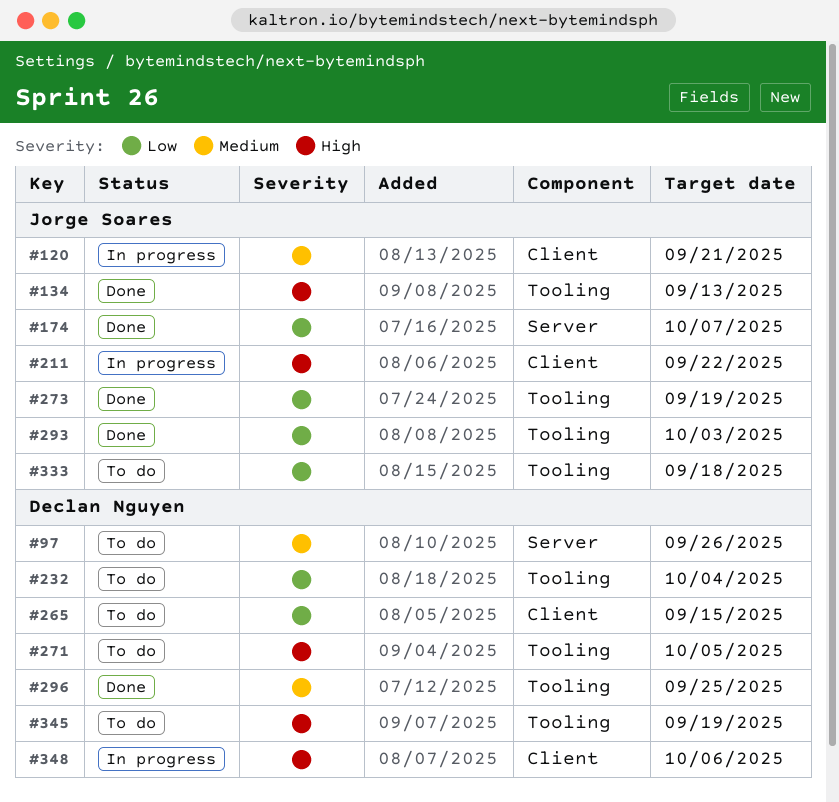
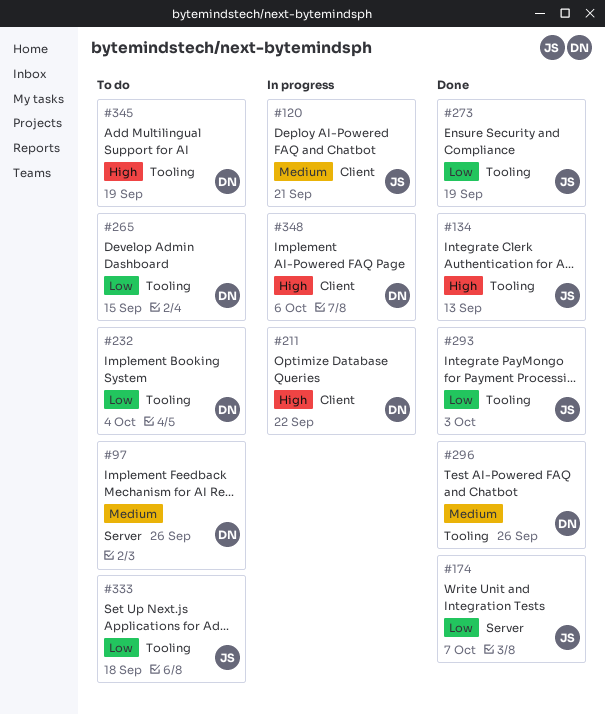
#211, owner: Jorge Soares -> Declan Nguyen
#265, label: Client -> Tooling
#271: present -> none
#296, due: Sep 25 -> Sep 26

